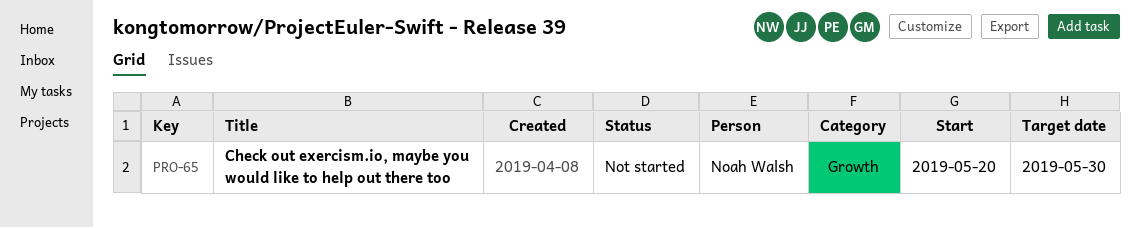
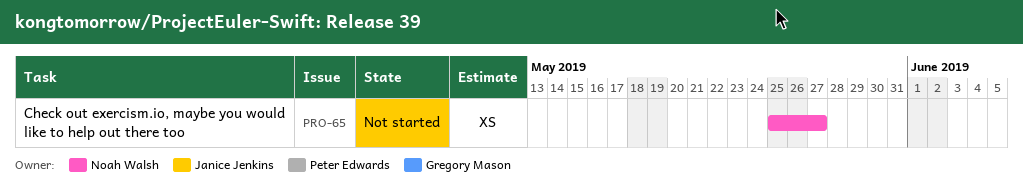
PRO-65, start: May 20 -> May 25
PRO-65, due: May 30 -> May 27

